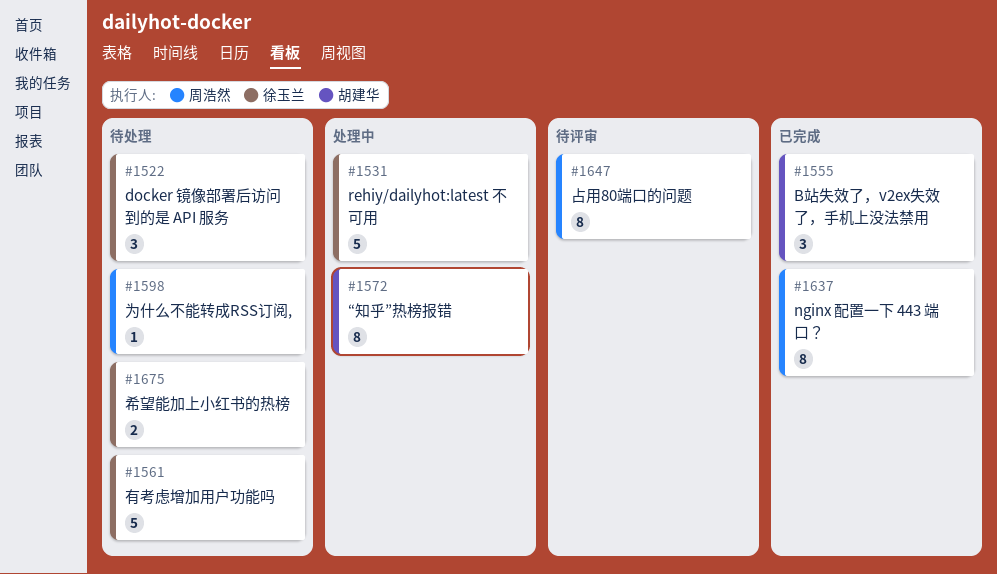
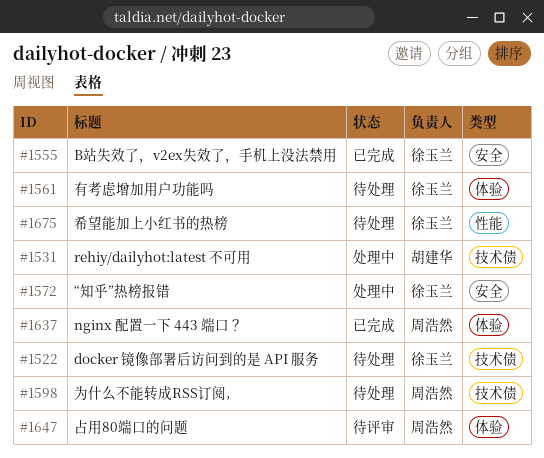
#1531, owner: 徐玉兰 -> 胡建华
#1555, owner: 胡建华 -> 徐玉兰
#1572, owner: 胡建华 -> 徐玉兰

